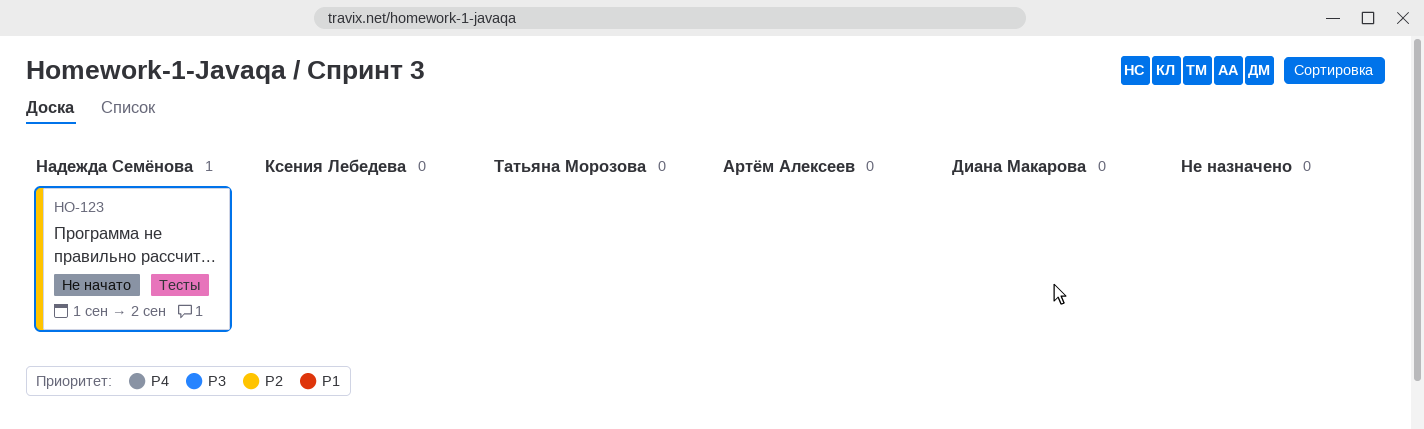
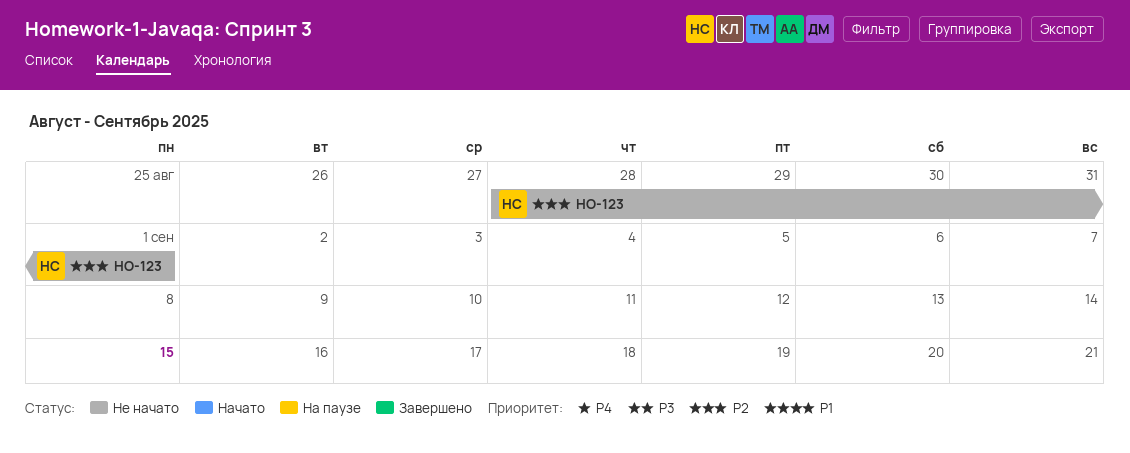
HO-123, start: Sep 1 -> Aug 28
HO-123, due: Sep 2 -> Sep 1

